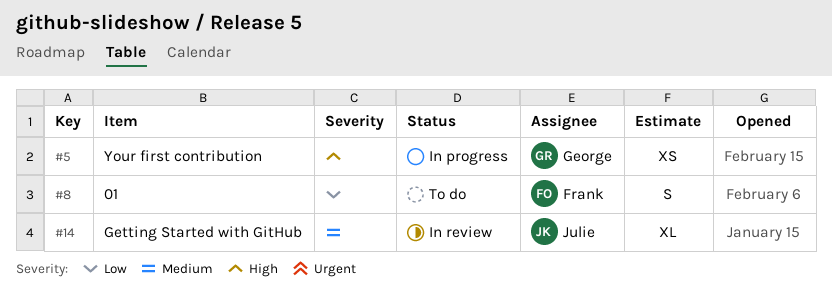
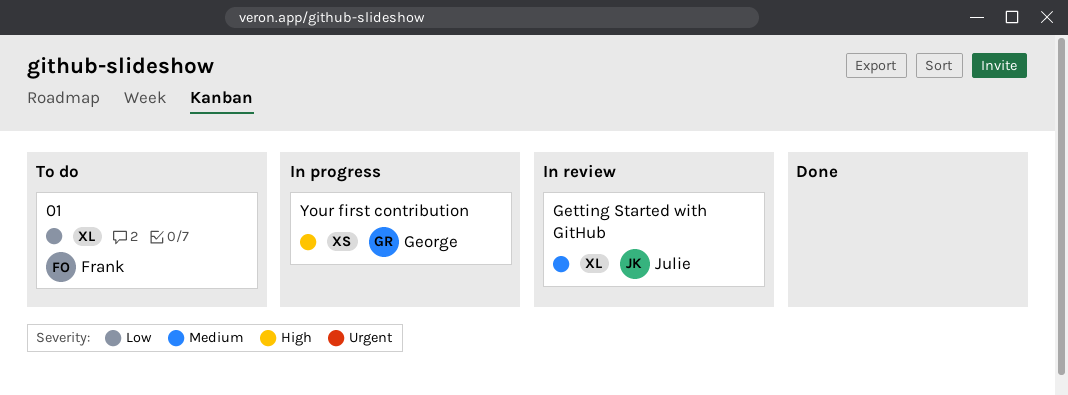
01, estimate: S -> XL

